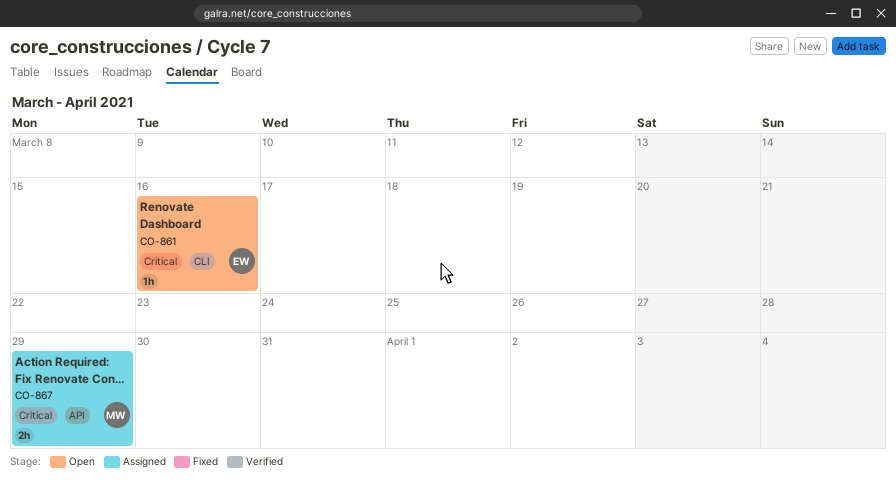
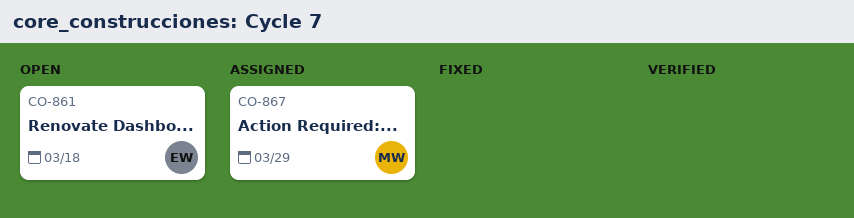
CO-861, due: Mar 16 -> Mar 18

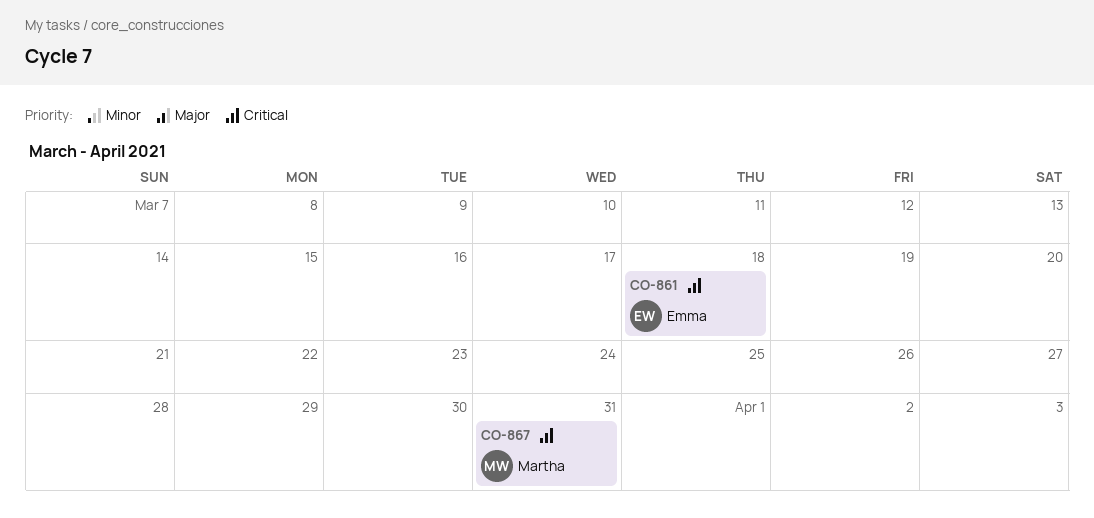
CO-867, due: Mar 29 -> Mar 31

